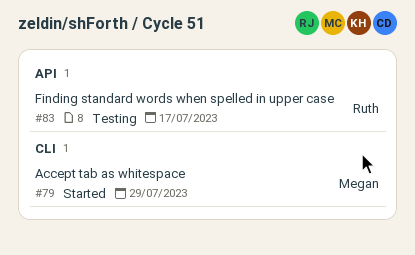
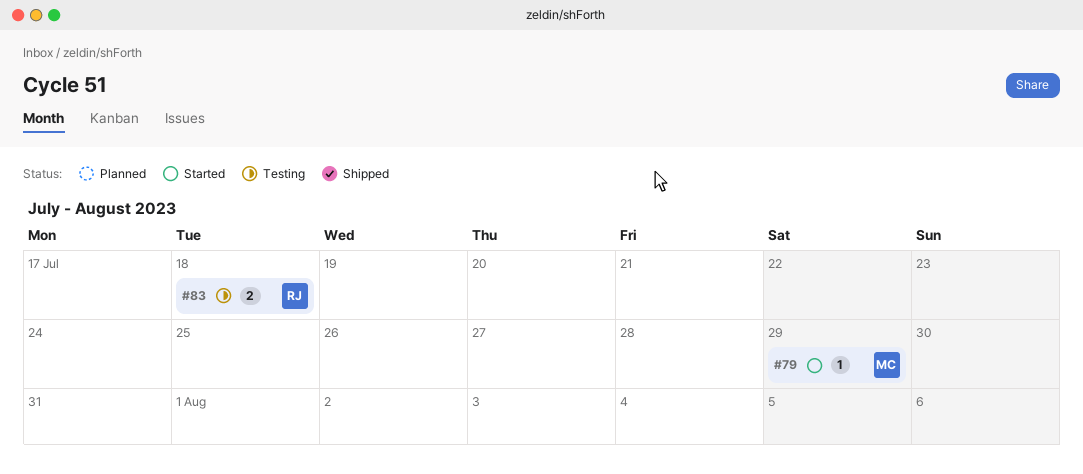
#83, due: Jul 17 -> Jul 18

